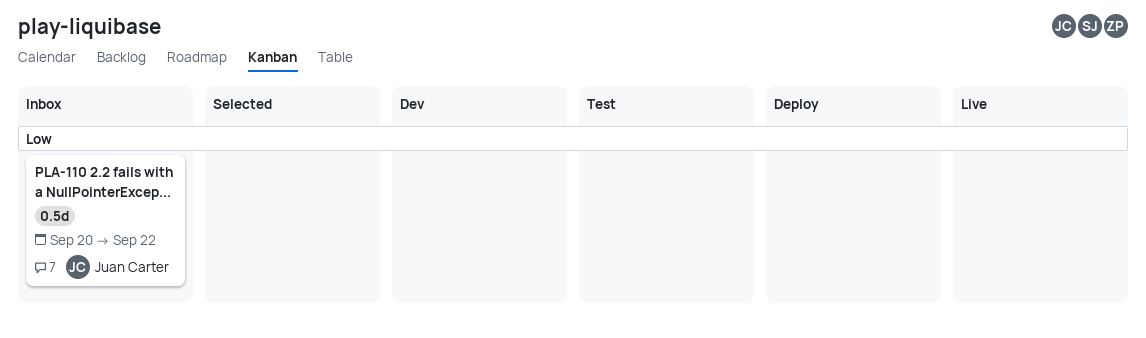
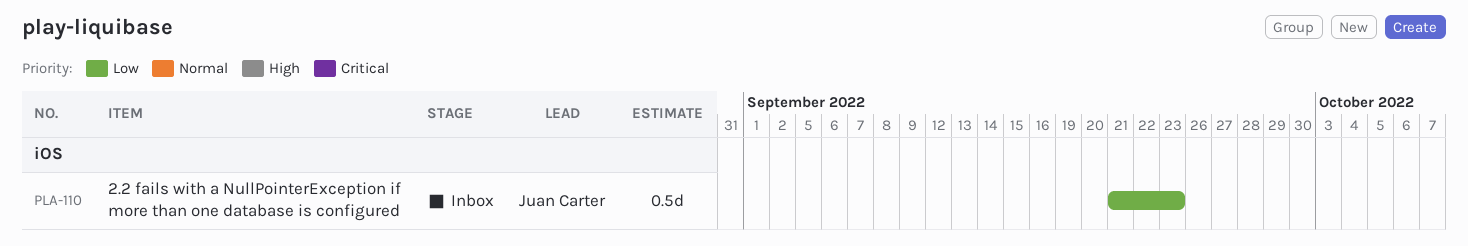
PLA-110, start: Sep 20 -> Sep 21
PLA-110, due: Sep 22 -> Sep 23

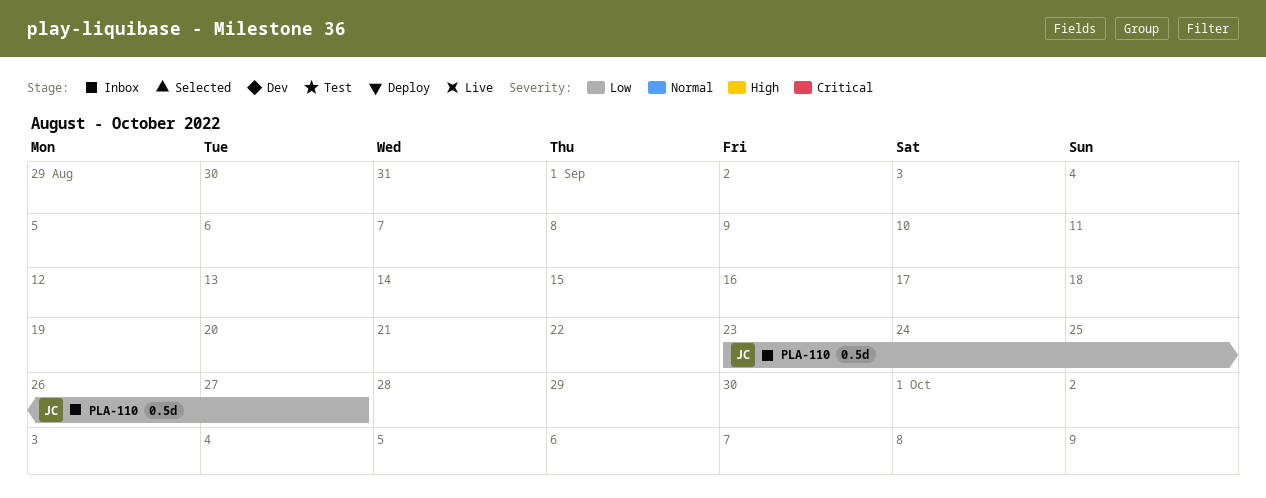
PLA-110, start: Sep 21 -> Sep 23
PLA-110, due: Sep 23 -> Sep 27

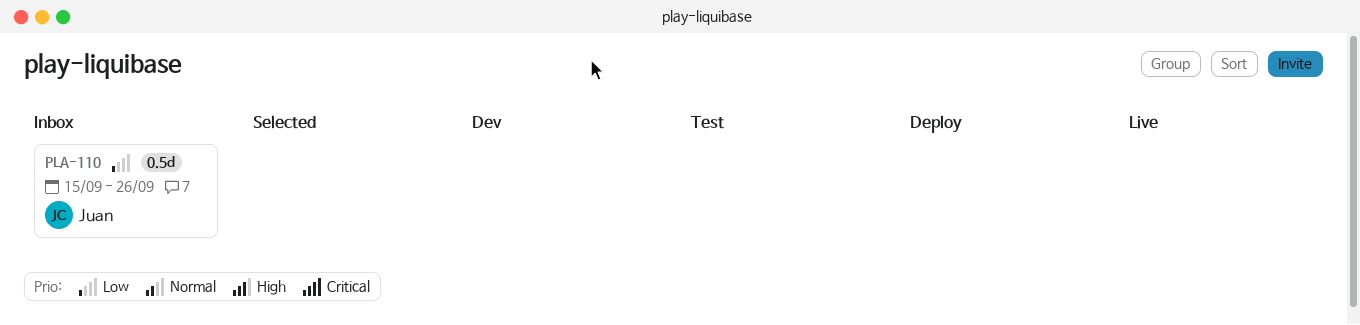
PLA-110, start: Sep 23 -> Sep 15
PLA-110, due: Sep 27 -> Sep 26

